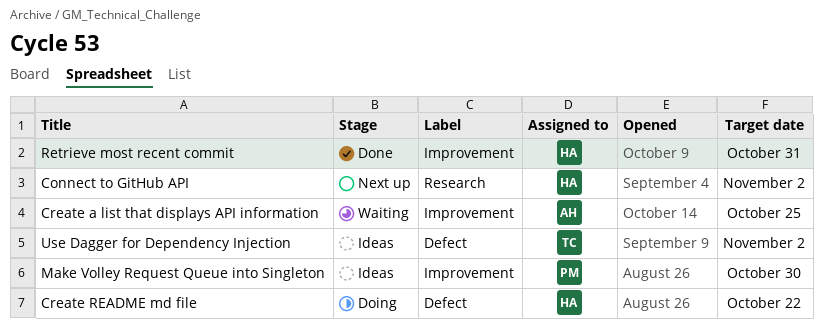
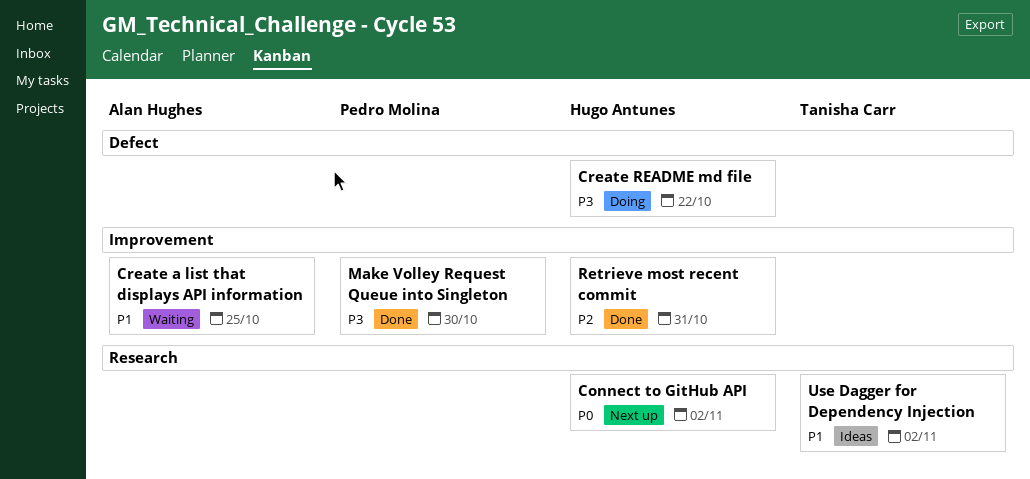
Make Volley Request Queue into Singleton, status: Ideas -> Done
Use Dagger for Dependency Injection, label: Defect -> Research

